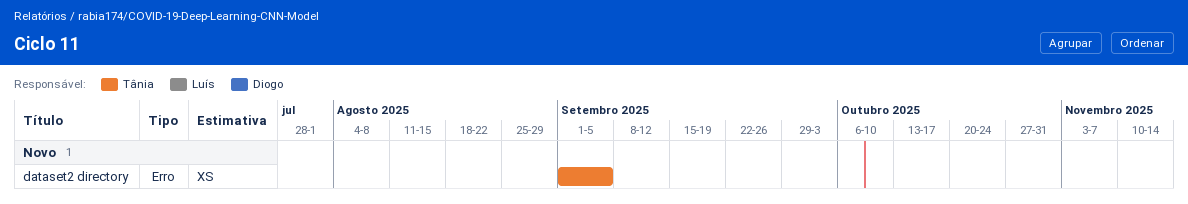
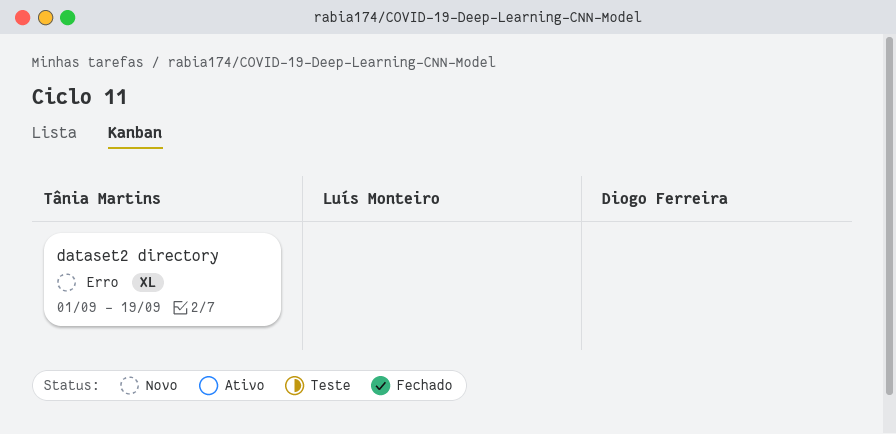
dataset2 directory, estimate: XS -> XL
dataset2 directory, due: Sep 5 -> Sep 19

